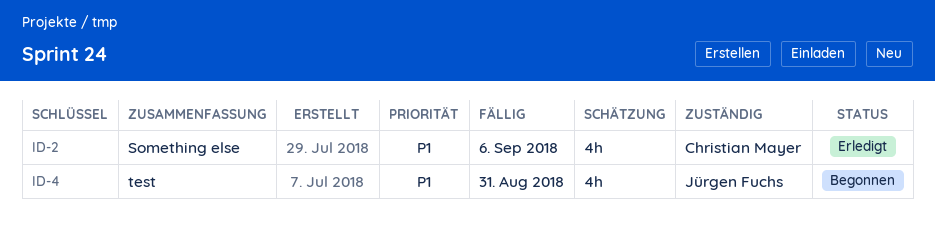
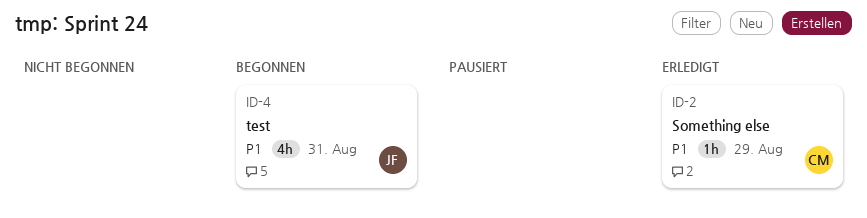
ID-2, estimate: 4h -> 1h
ID-2, due: Sep 6 -> Aug 29

